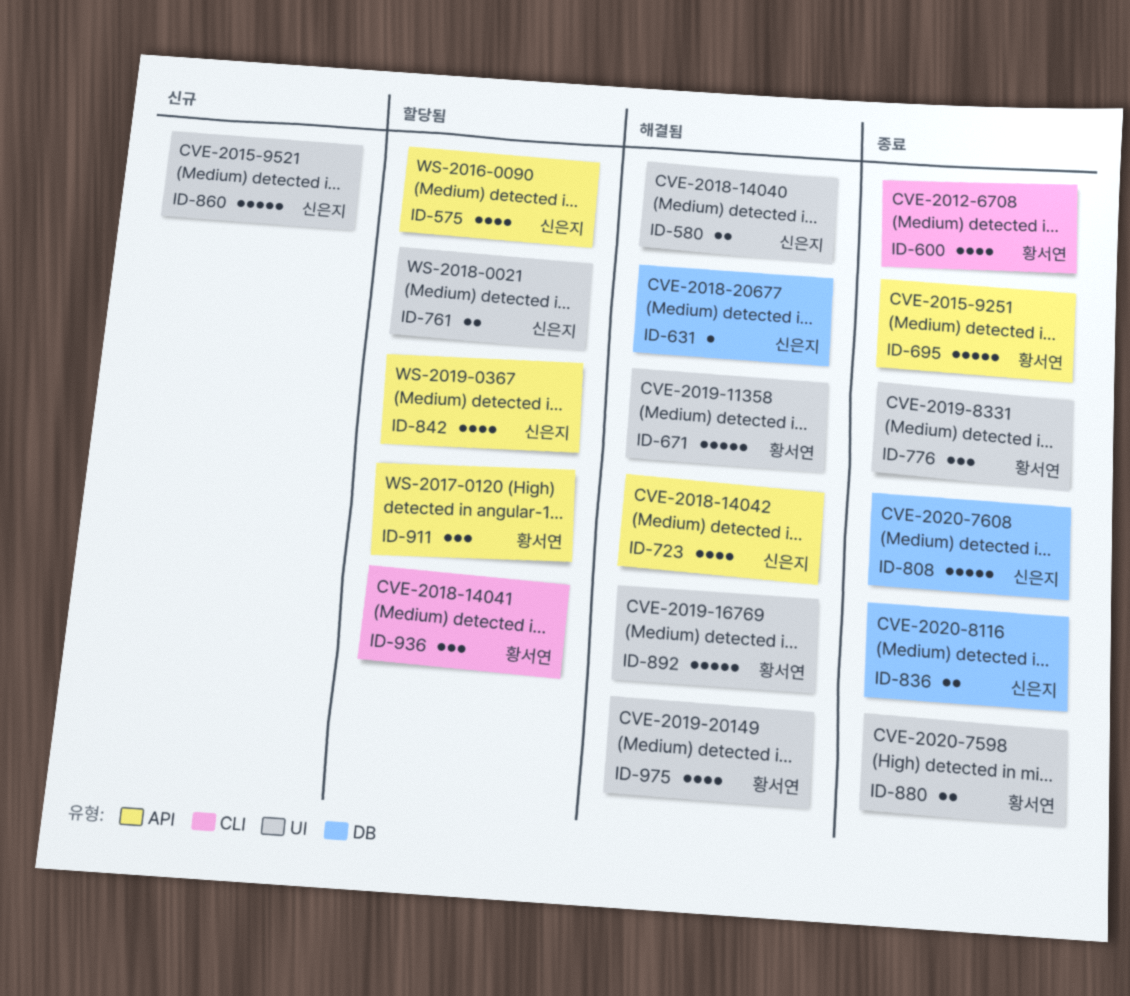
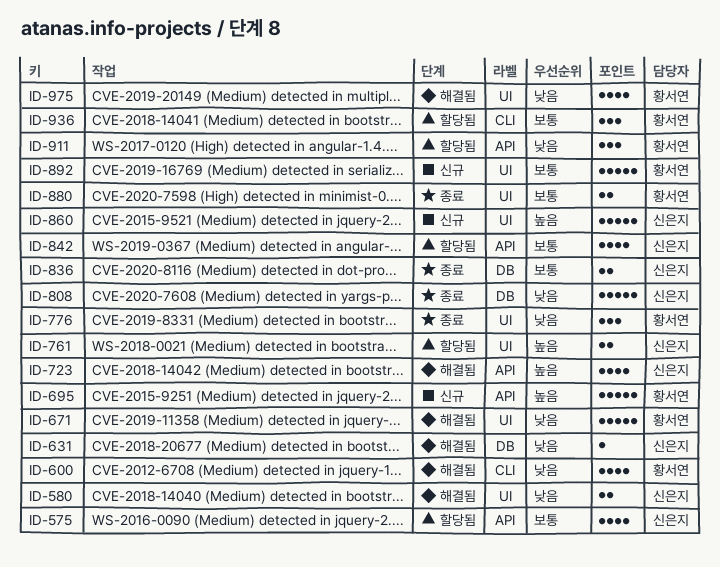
ID-600, status: 종료 -> 해결됨
ID-695, status: 종료 -> 신규
ID-892, status: 해결됨 -> 신규

